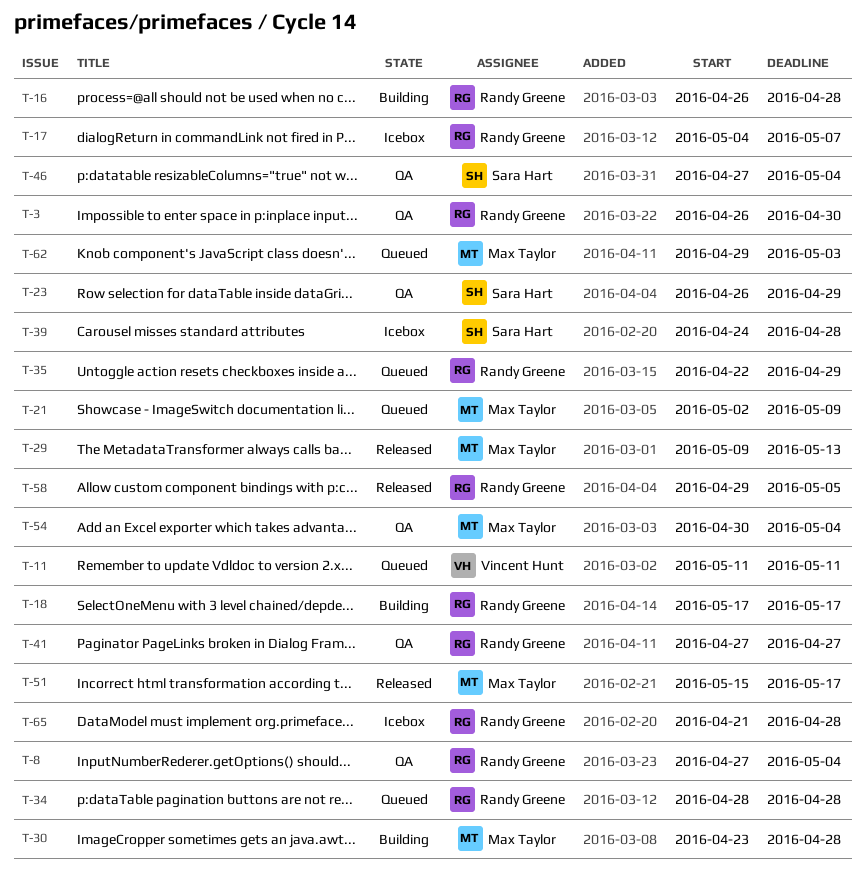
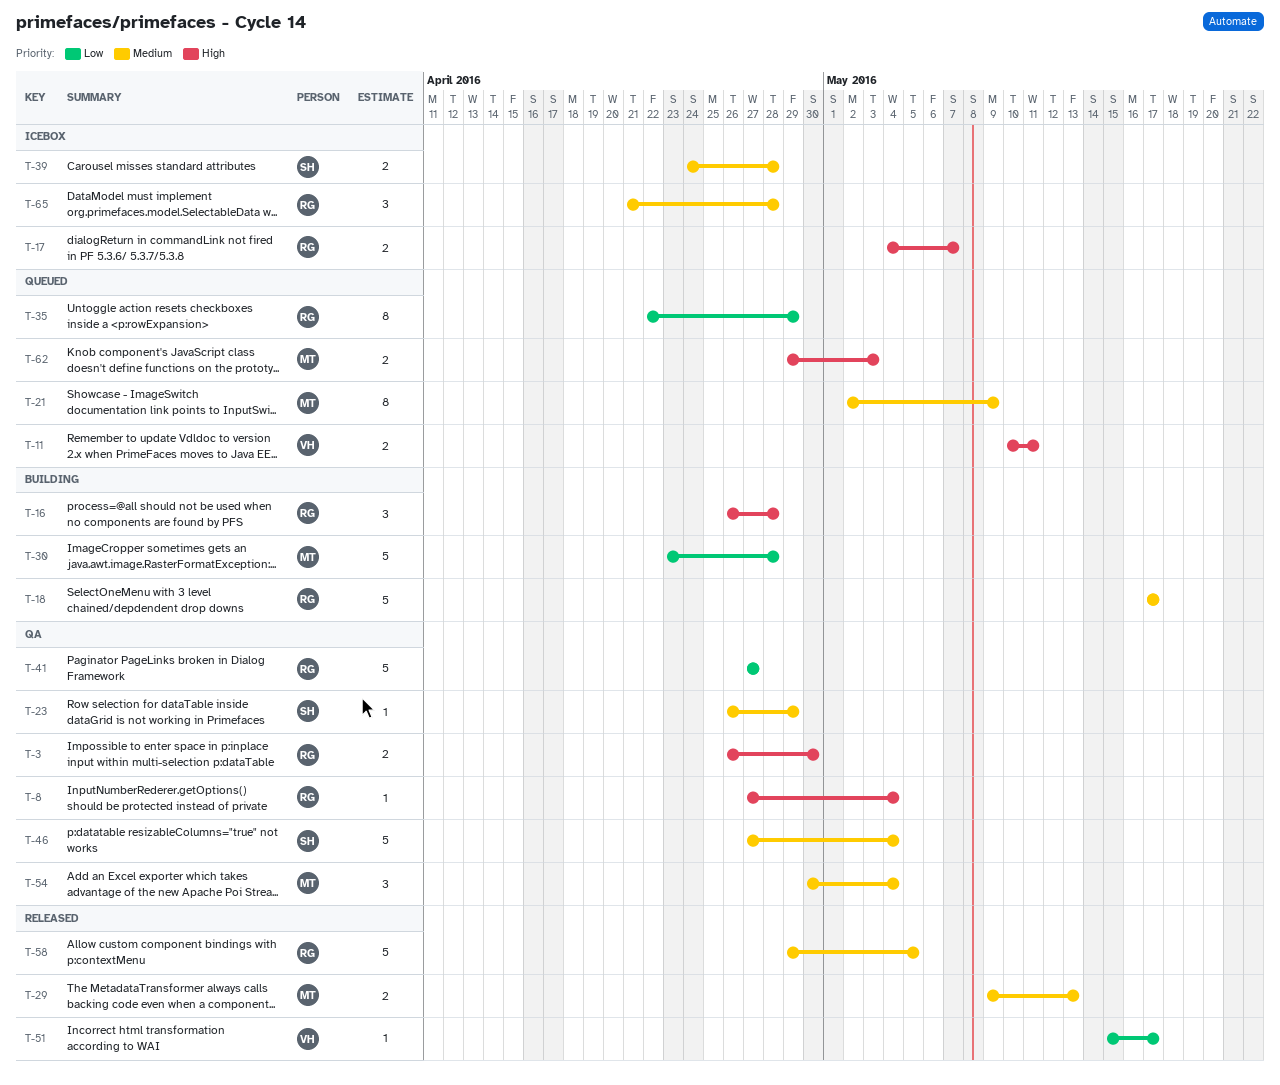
T-11, start: May 11 -> May 10
T-34: present -> none
T-51, owner: Max Taylor -> Vincent Hunt

